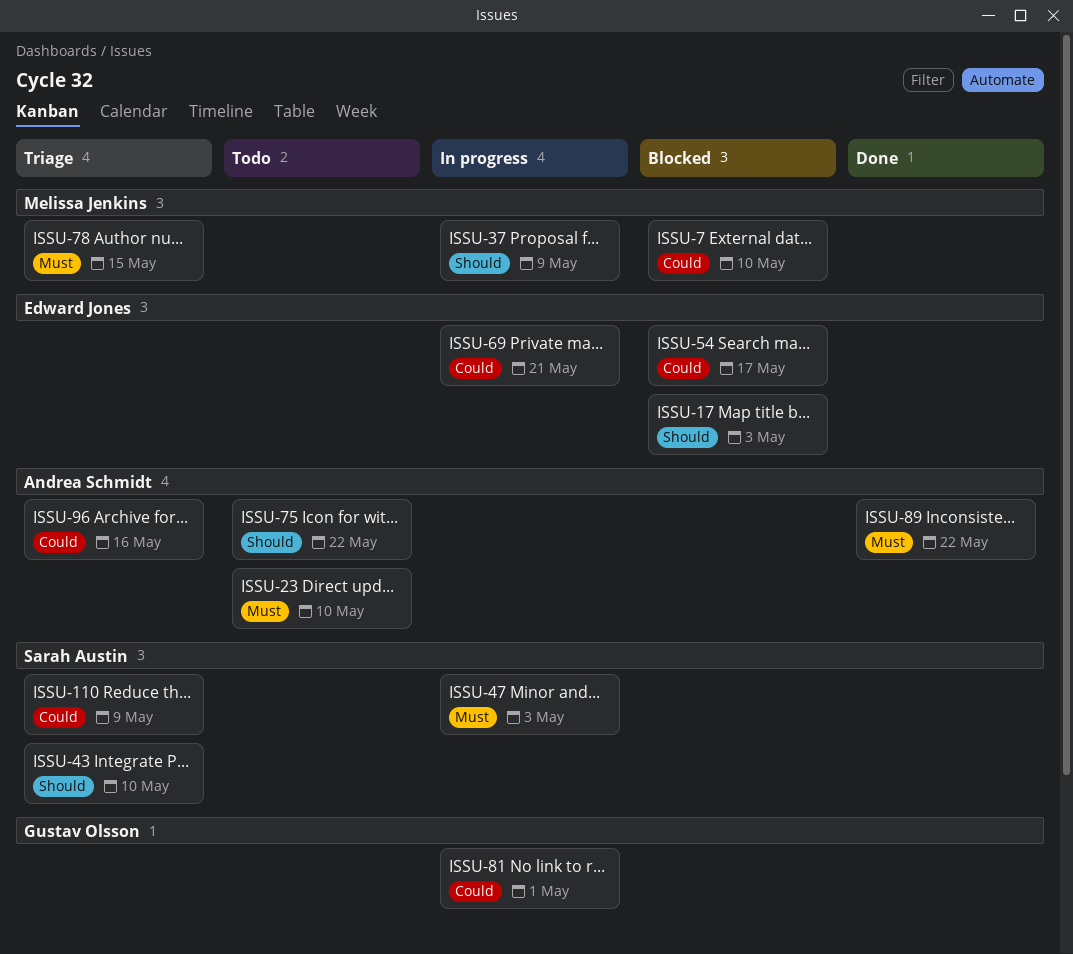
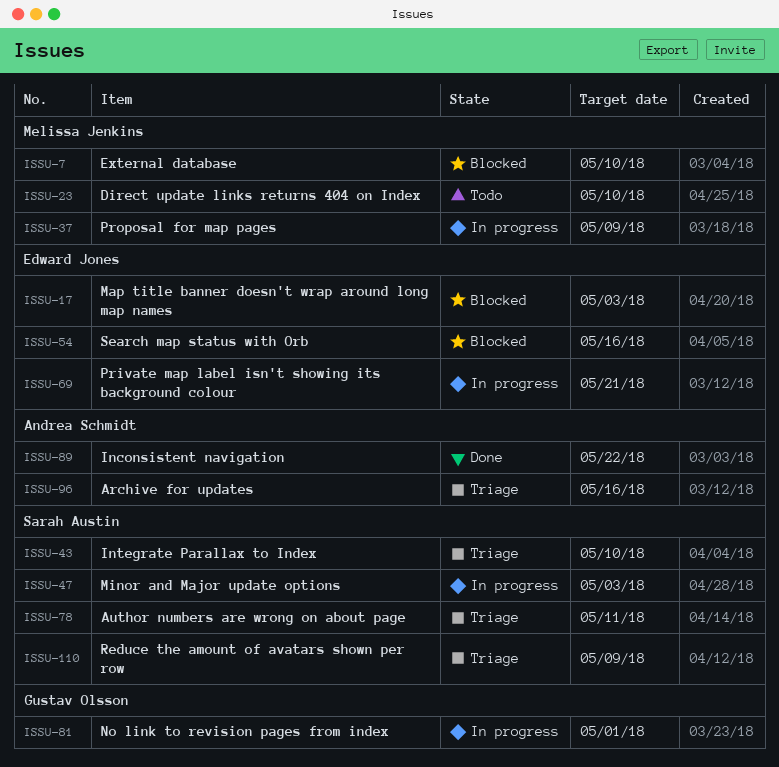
ISSU-23, owner: Andrea Schmidt -> Melissa Jenkins
ISSU-54, due: May 17 -> May 16
ISSU-75: present -> none
ISSU-78, owner: Melissa Jenkins -> Sarah Austin
ISSU-78, due: May 15 -> May 11

